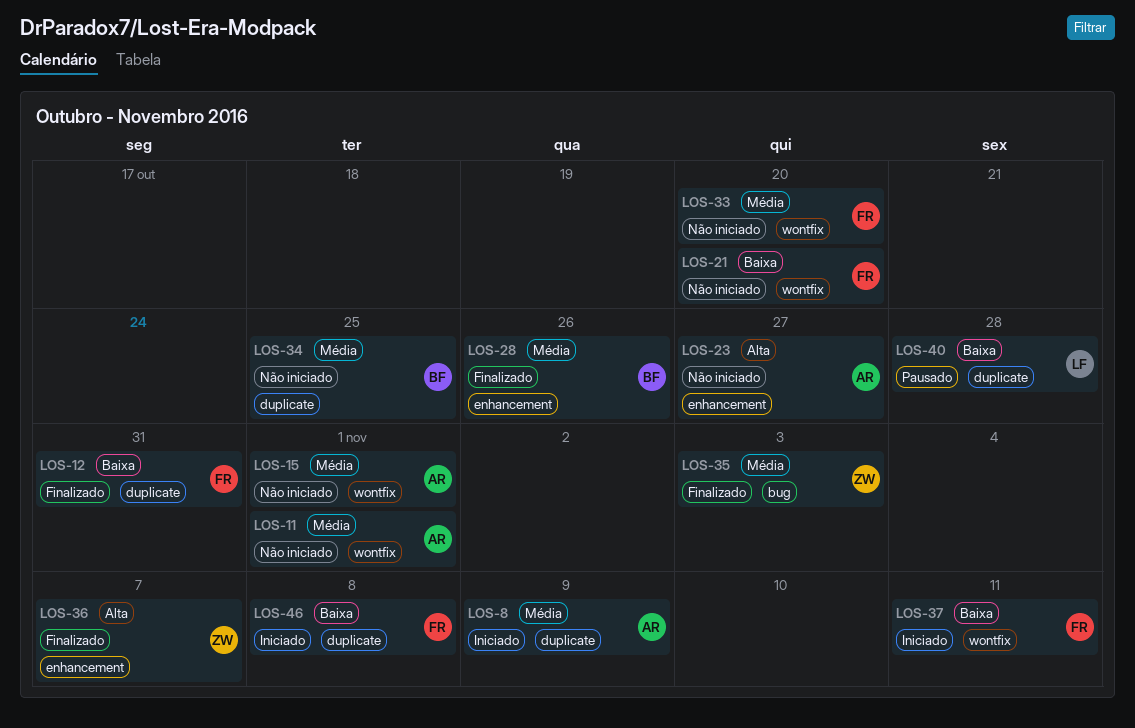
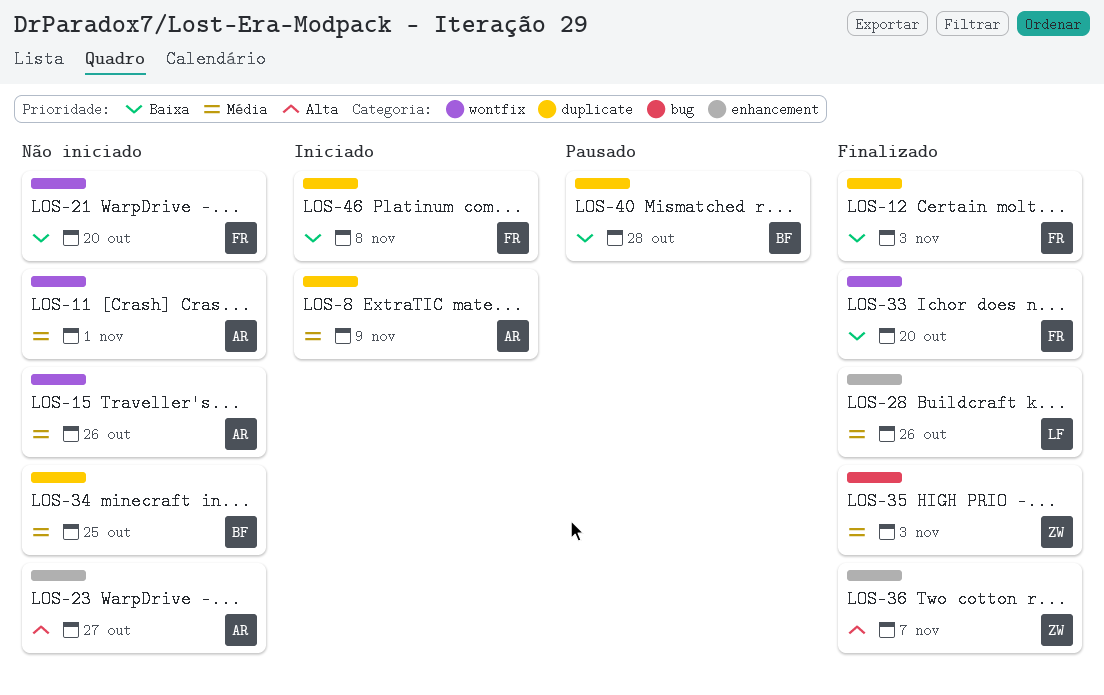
LOS-12, due: Oct 31 -> Nov 3
LOS-15, due: Nov 1 -> Oct 26
LOS-28, owner: BF -> LF
LOS-33, status: Não iniciado -> Finalizado
LOS-33, priority: Média -> Baixa
LOS-37: present -> none
LOS-40, owner: LF -> BF

